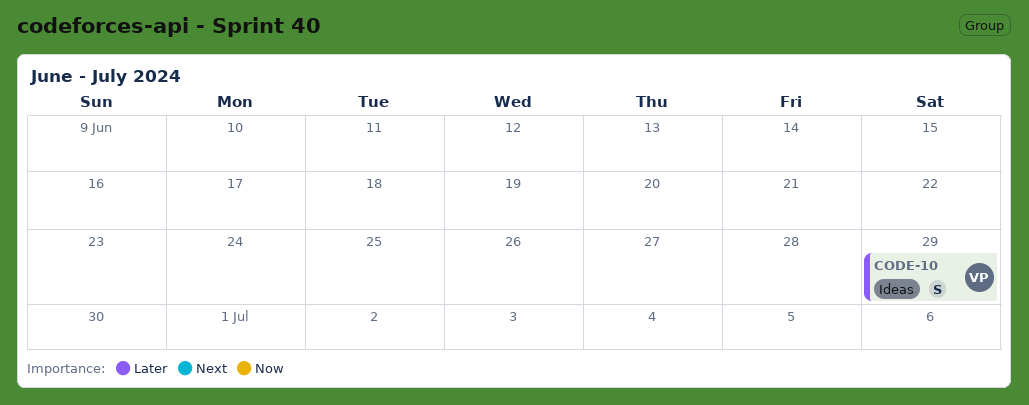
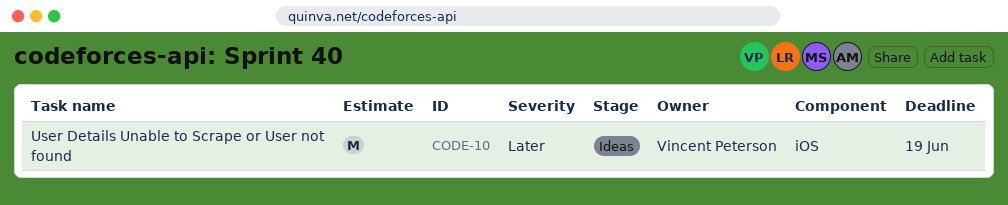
CODE-10, estimate: S -> M
CODE-10, due: Jun 29 -> Jun 19

